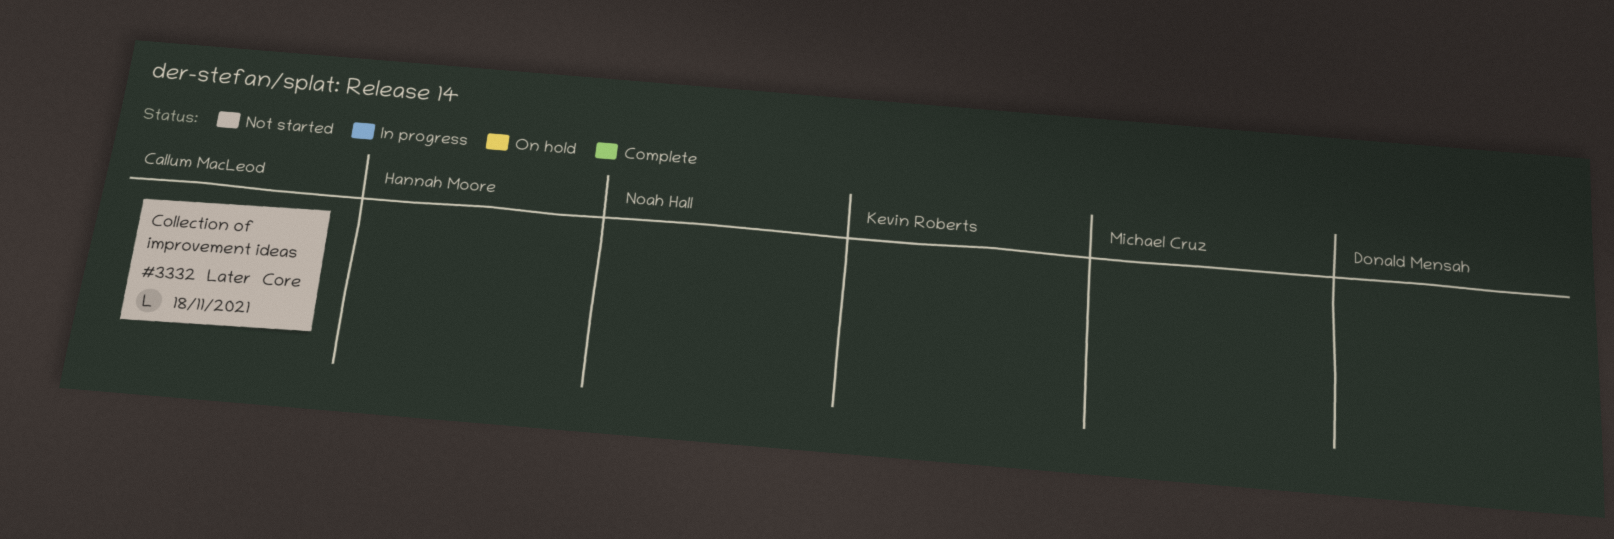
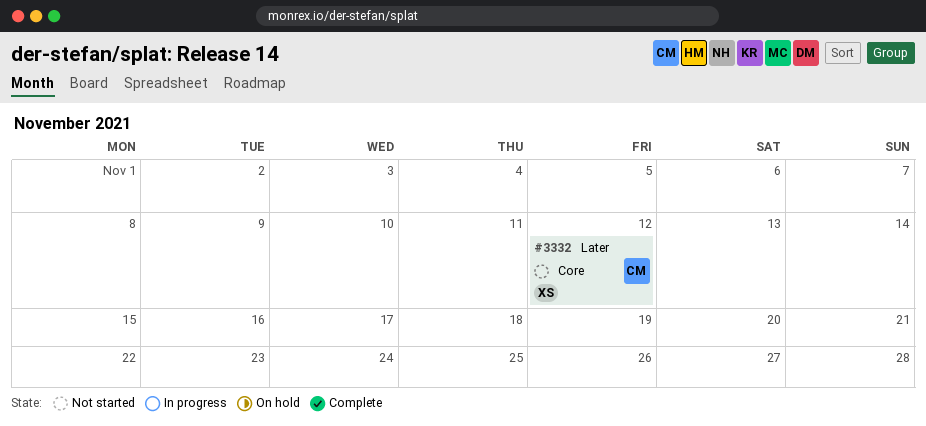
#3332, estimate: L -> XS
#3332, due: Nov 18 -> Nov 12

